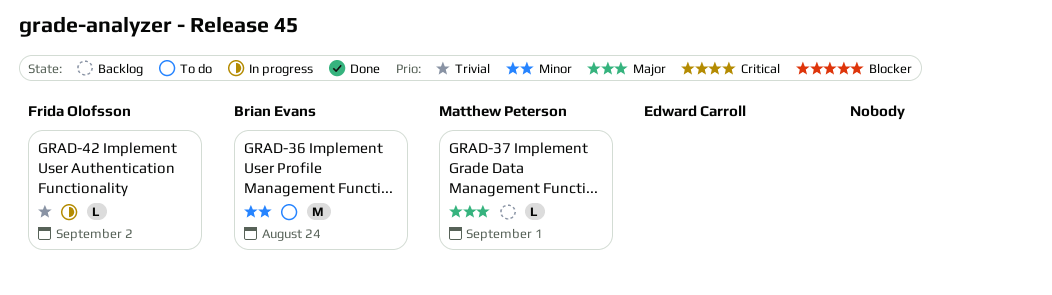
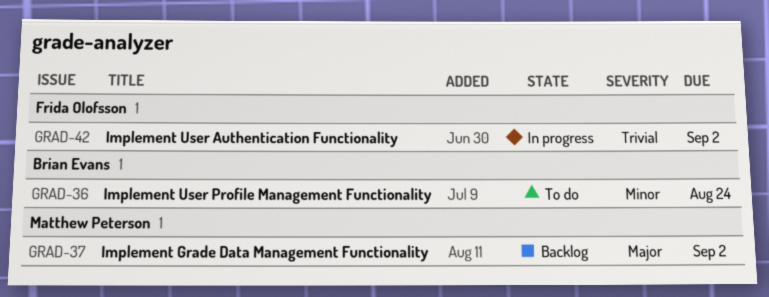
GRAD-37, due: Sep 1 -> Sep 2

